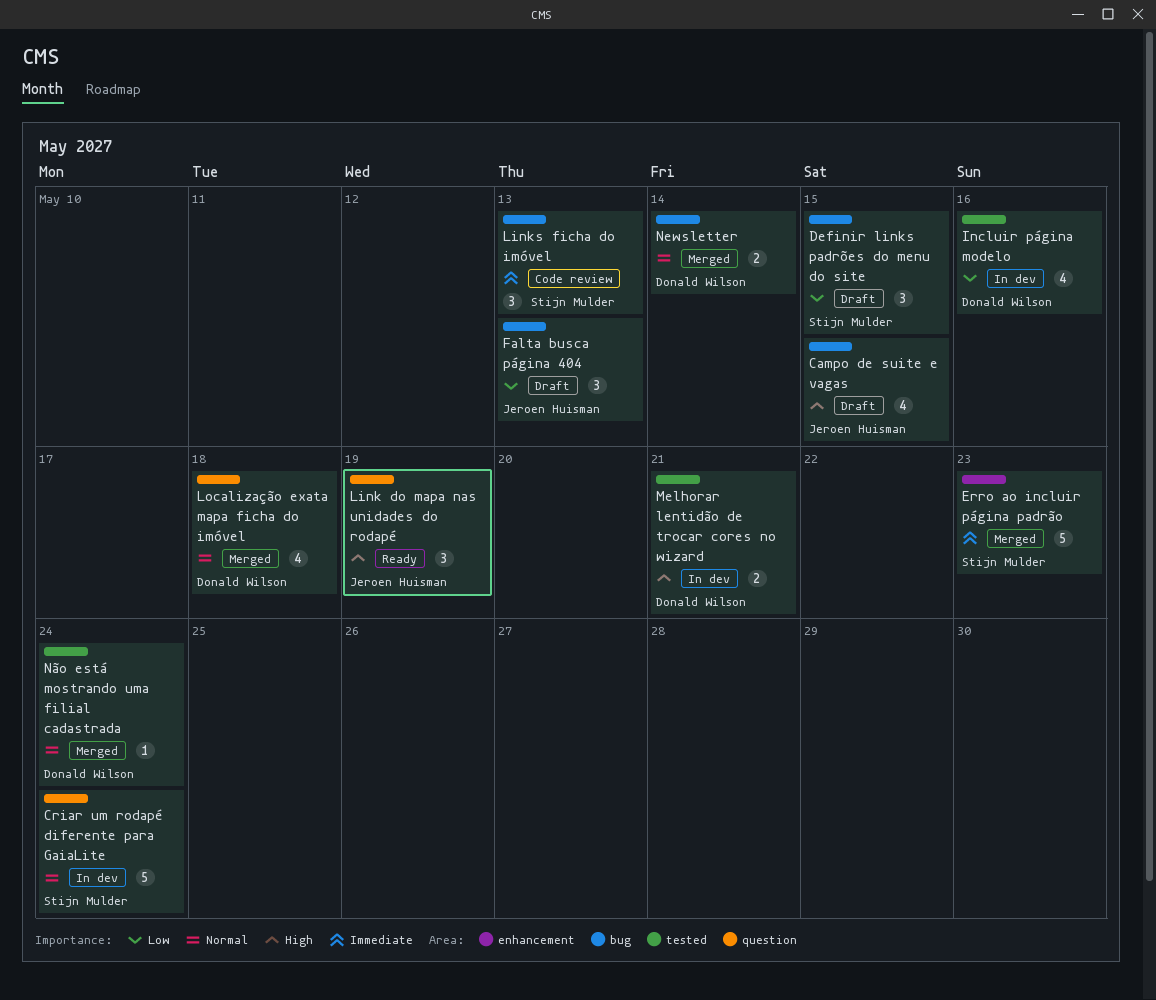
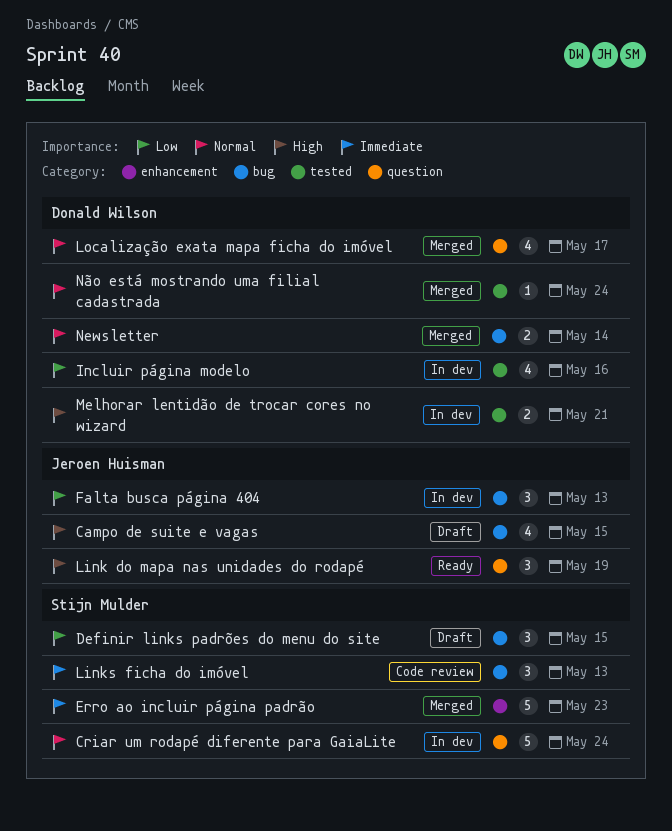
Falta busca página 404, status: Draft -> In dev
Localização exata mapa ficha do imóvel, due: May 18 -> May 17

